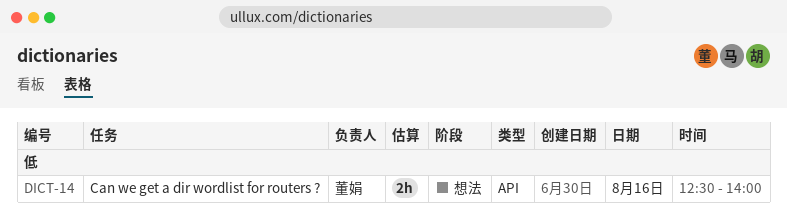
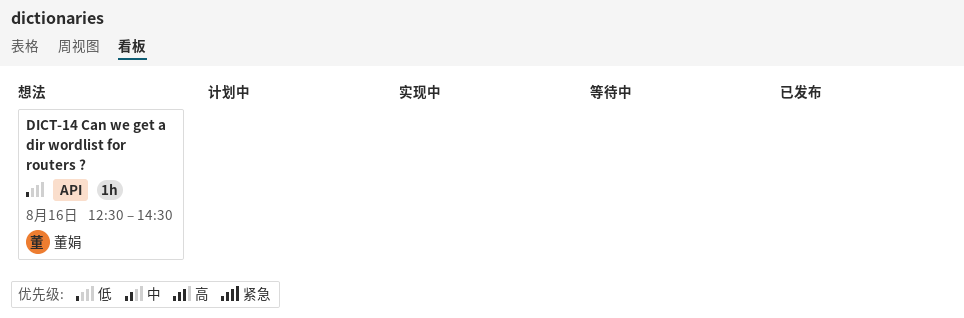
DICT-14, estimate: 2h -> 1h
DICT-14, ends: 14:00 -> 14:30

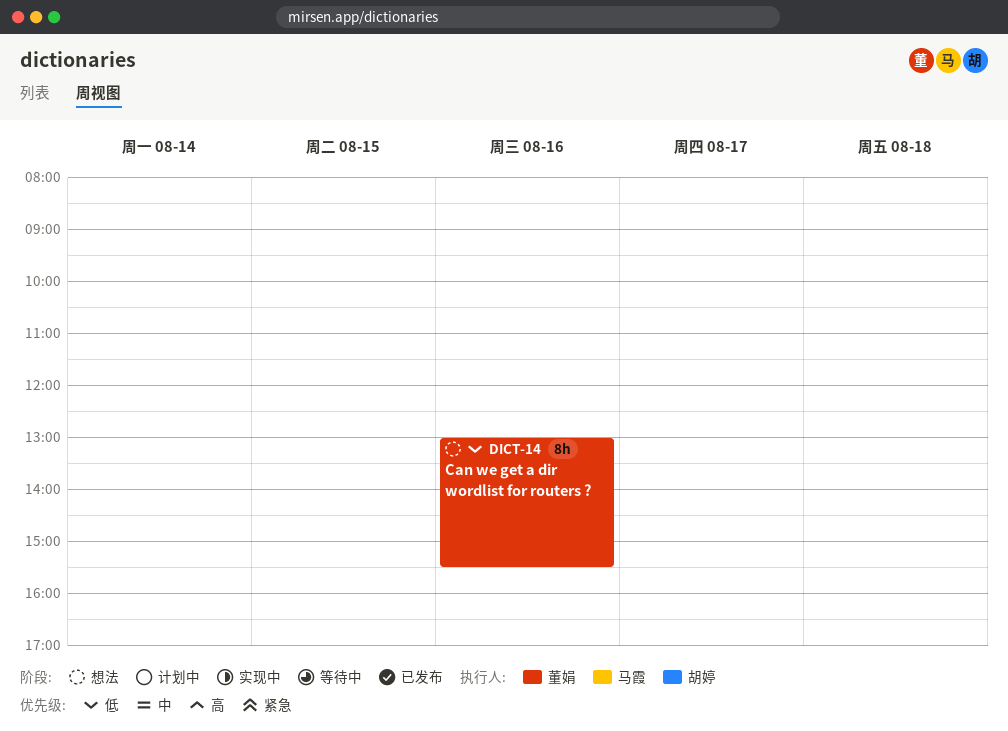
DICT-14, estimate: 1h -> 8h
DICT-14, begins: 12:30 -> 13:00
DICT-14, ends: 14:30 -> 15:30

